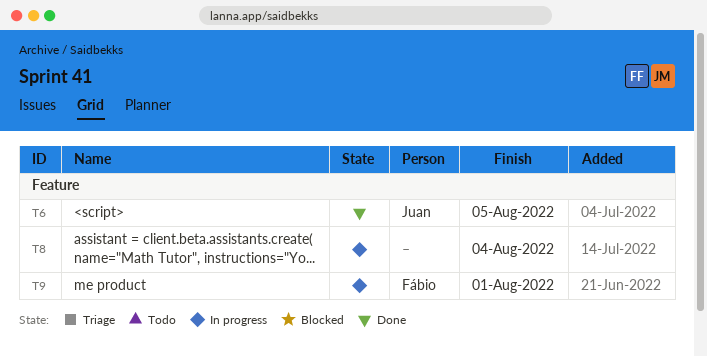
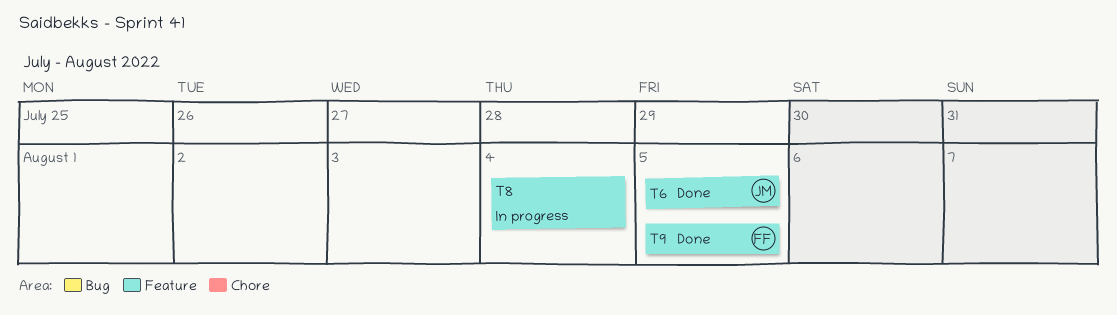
T9, status: In progress -> Done
T9, due: Aug 1 -> Aug 5

